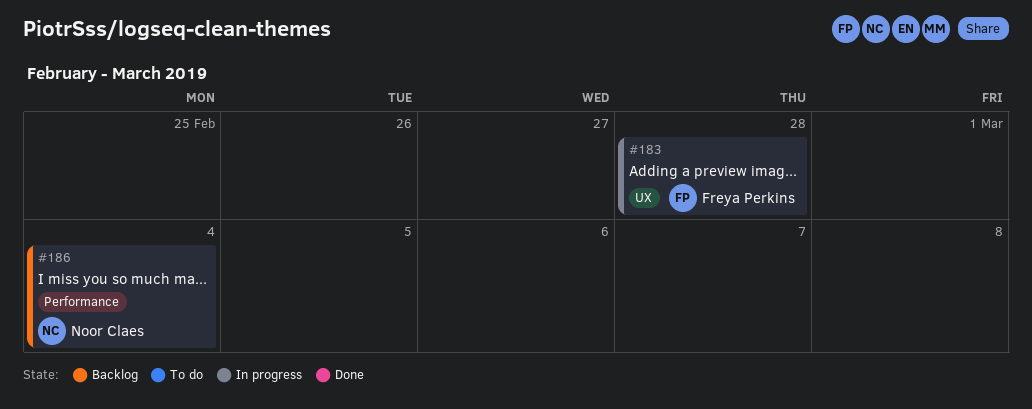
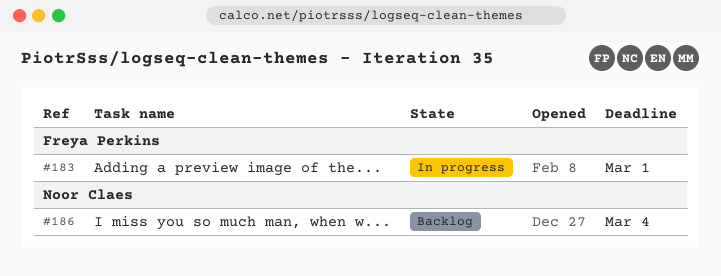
#183, due: Feb 28 -> Mar 1

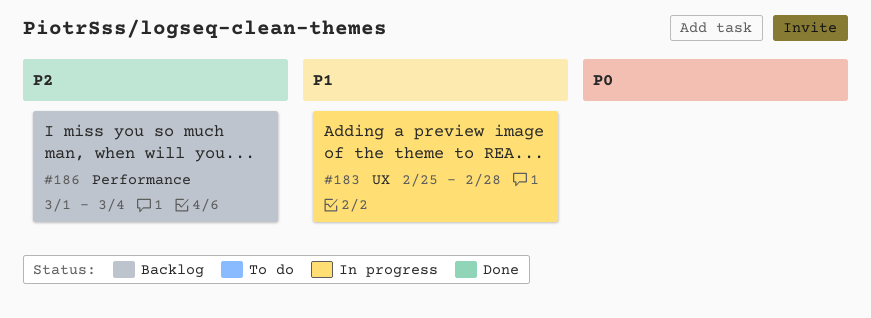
#183, due: Mar 1 -> Feb 28

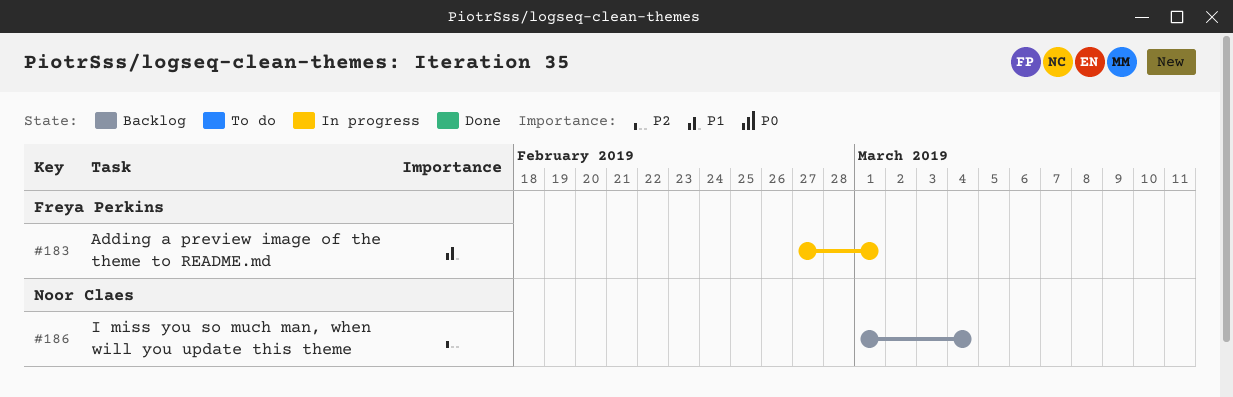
#183, start: Feb 25 -> Feb 27
#183, due: Feb 28 -> Mar 1

